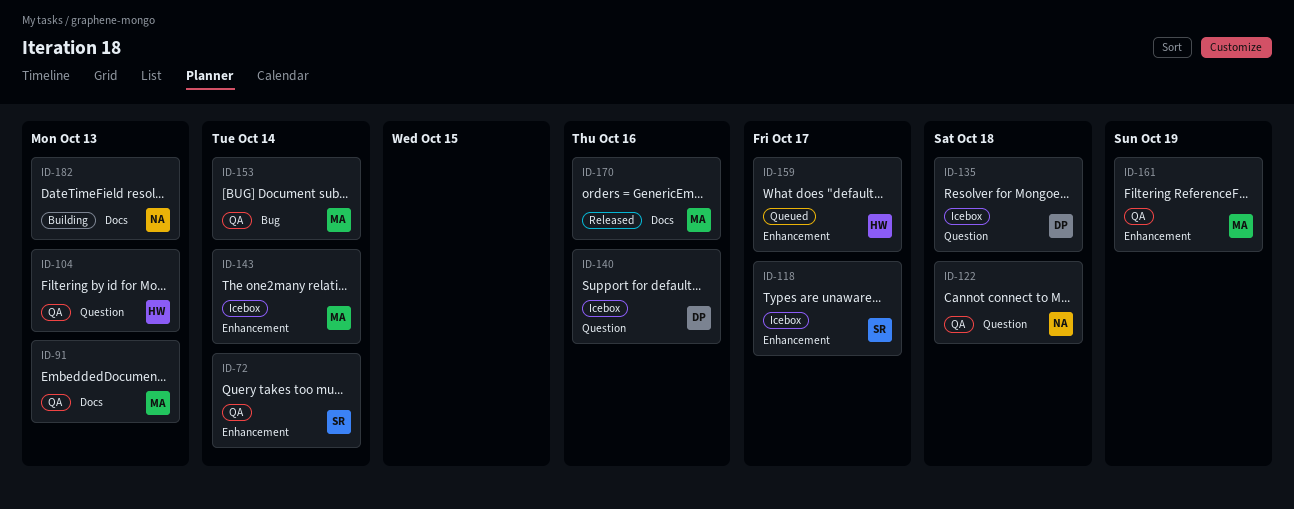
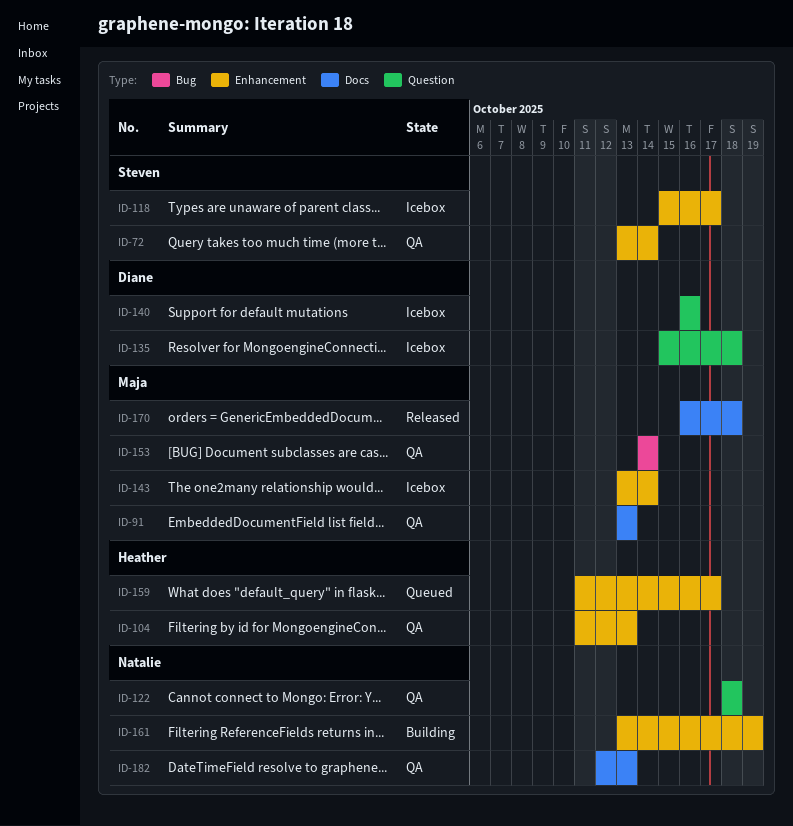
ID-104, label: Question -> Enhancement
ID-161, status: QA -> Building
ID-161, owner: Maja -> Natalie
ID-170, due: Oct 16 -> Oct 18
ID-182, status: Building -> QA

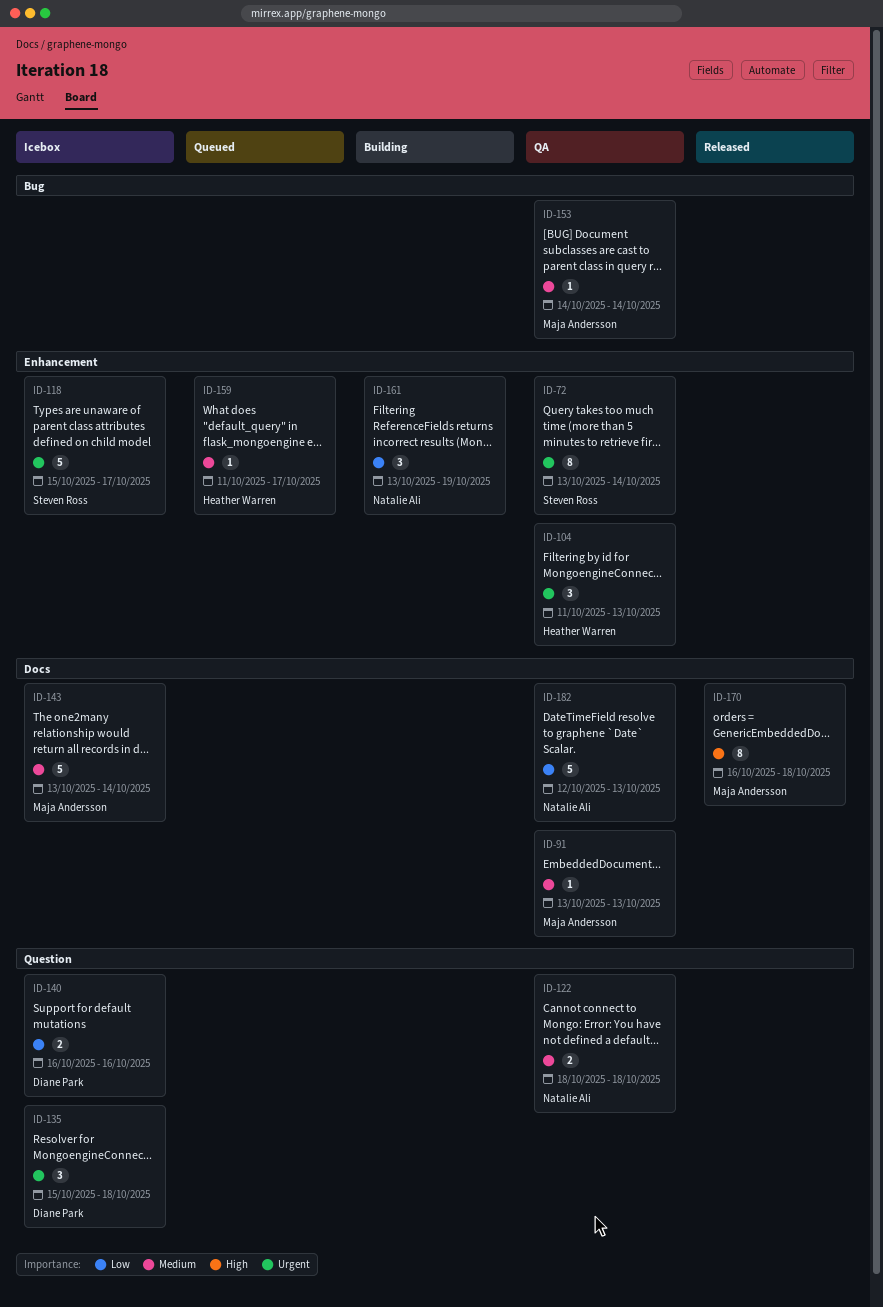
ID-143, label: Enhancement -> Docs

